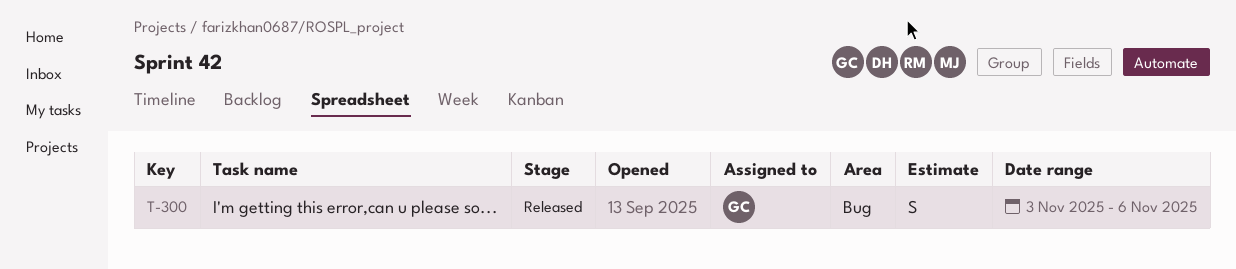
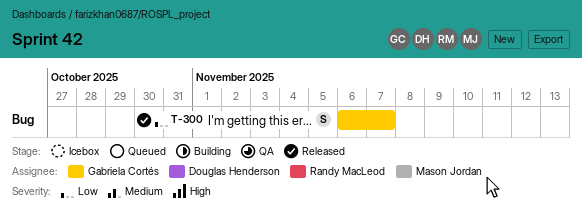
T-300, start: Nov 3 -> Nov 6
T-300, due: Nov 6 -> Nov 7

